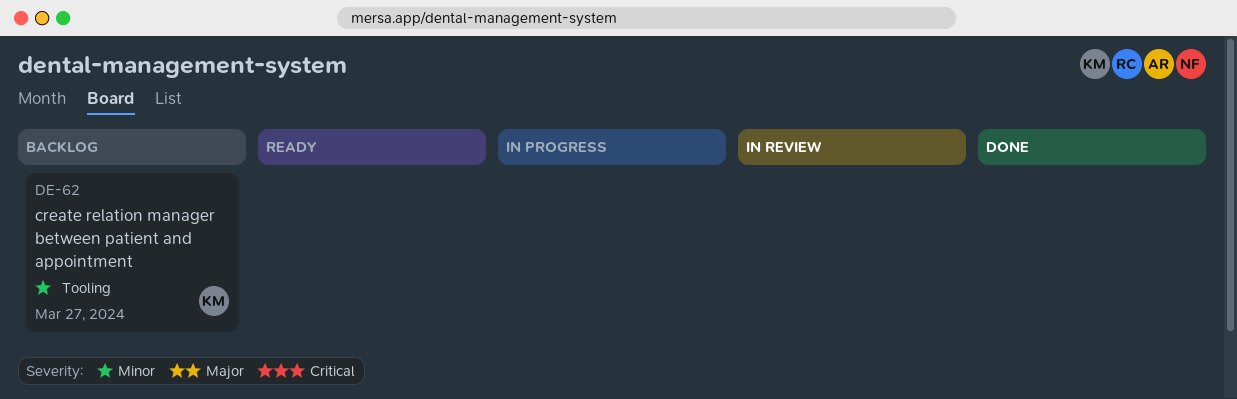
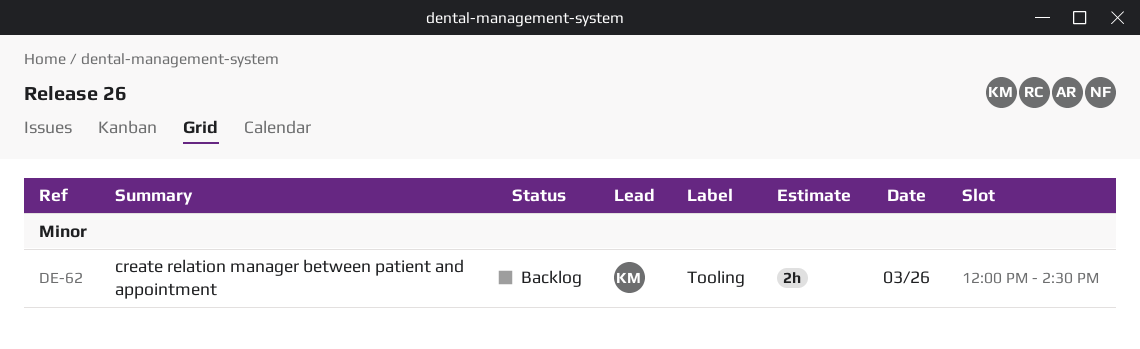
DE-62, day: Mar 27 -> Mar 26

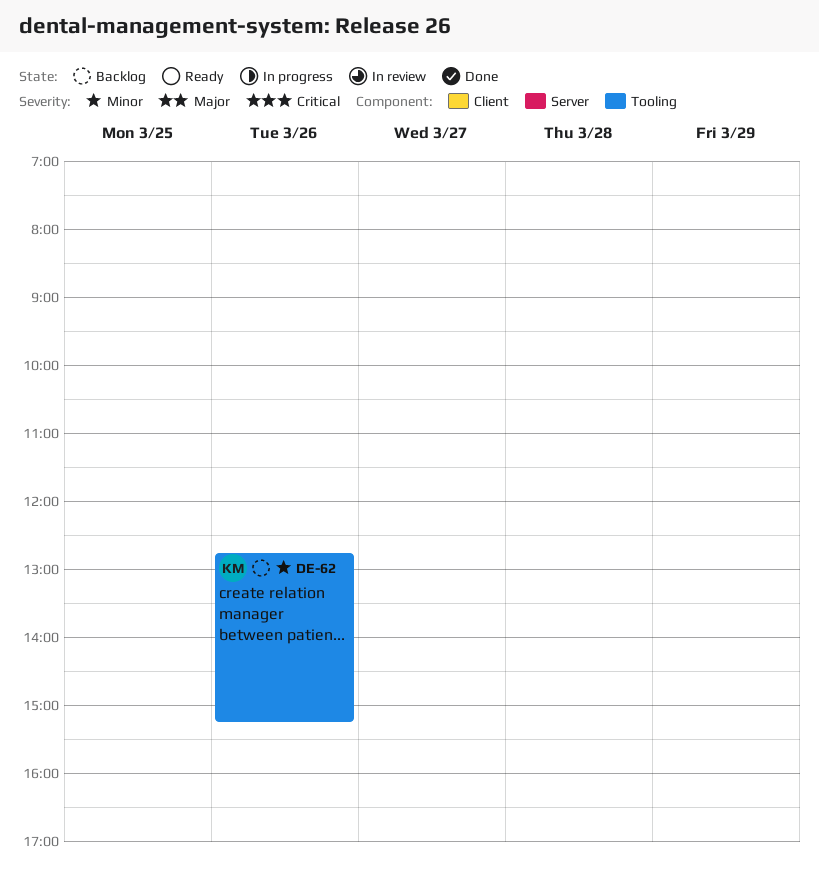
DE-62, begins: 12:00 -> 12:45
DE-62, ends: 14:30 -> 15:15

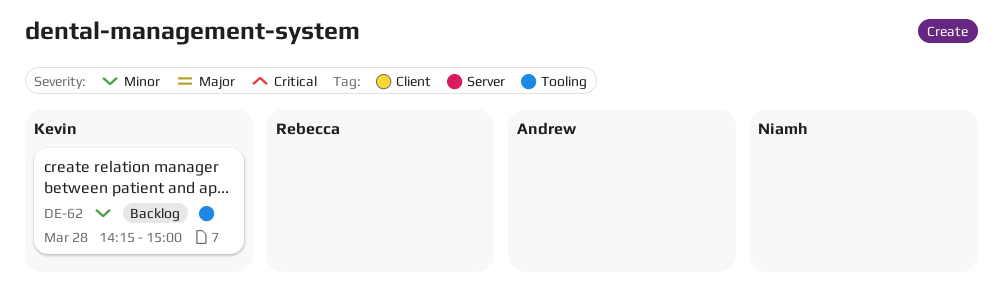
DE-62, day: Mar 26 -> Mar 28
DE-62, begins: 12:45 -> 14:15
DE-62, ends: 15:15 -> 15:00

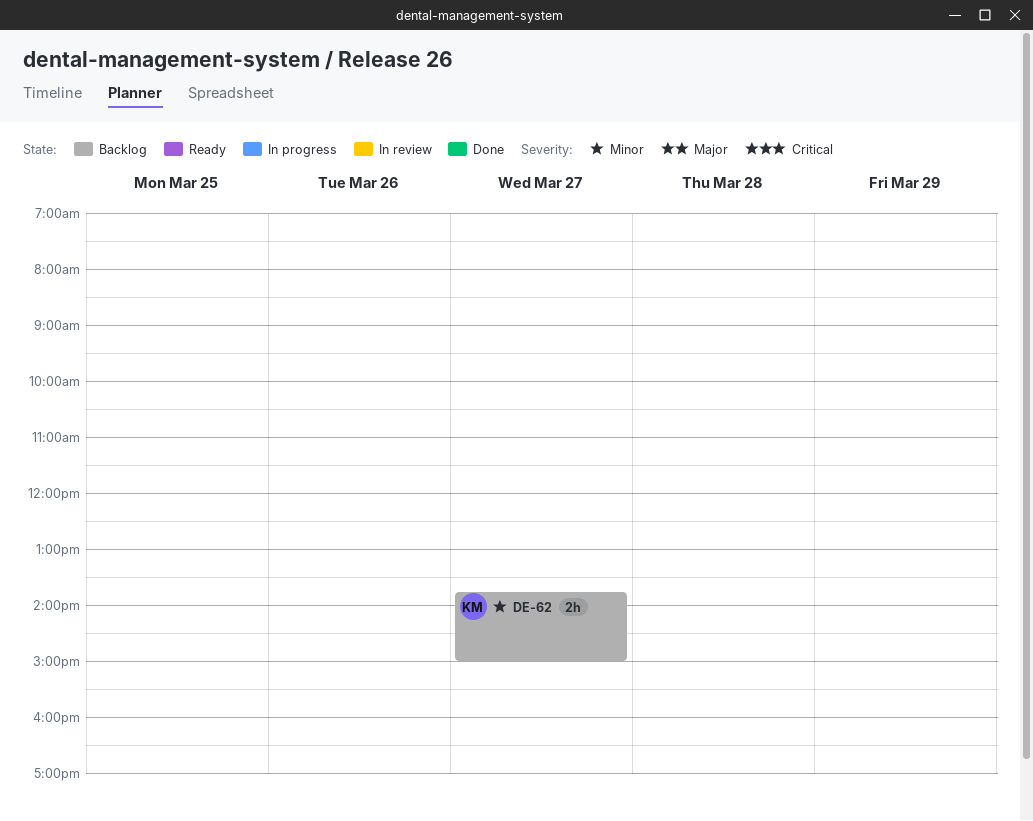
DE-62, day: Mar 28 -> Mar 27
DE-62, begins: 14:15 -> 13:45

